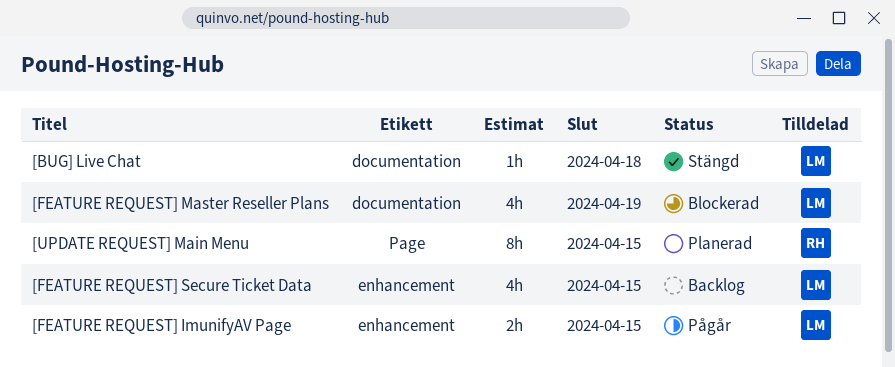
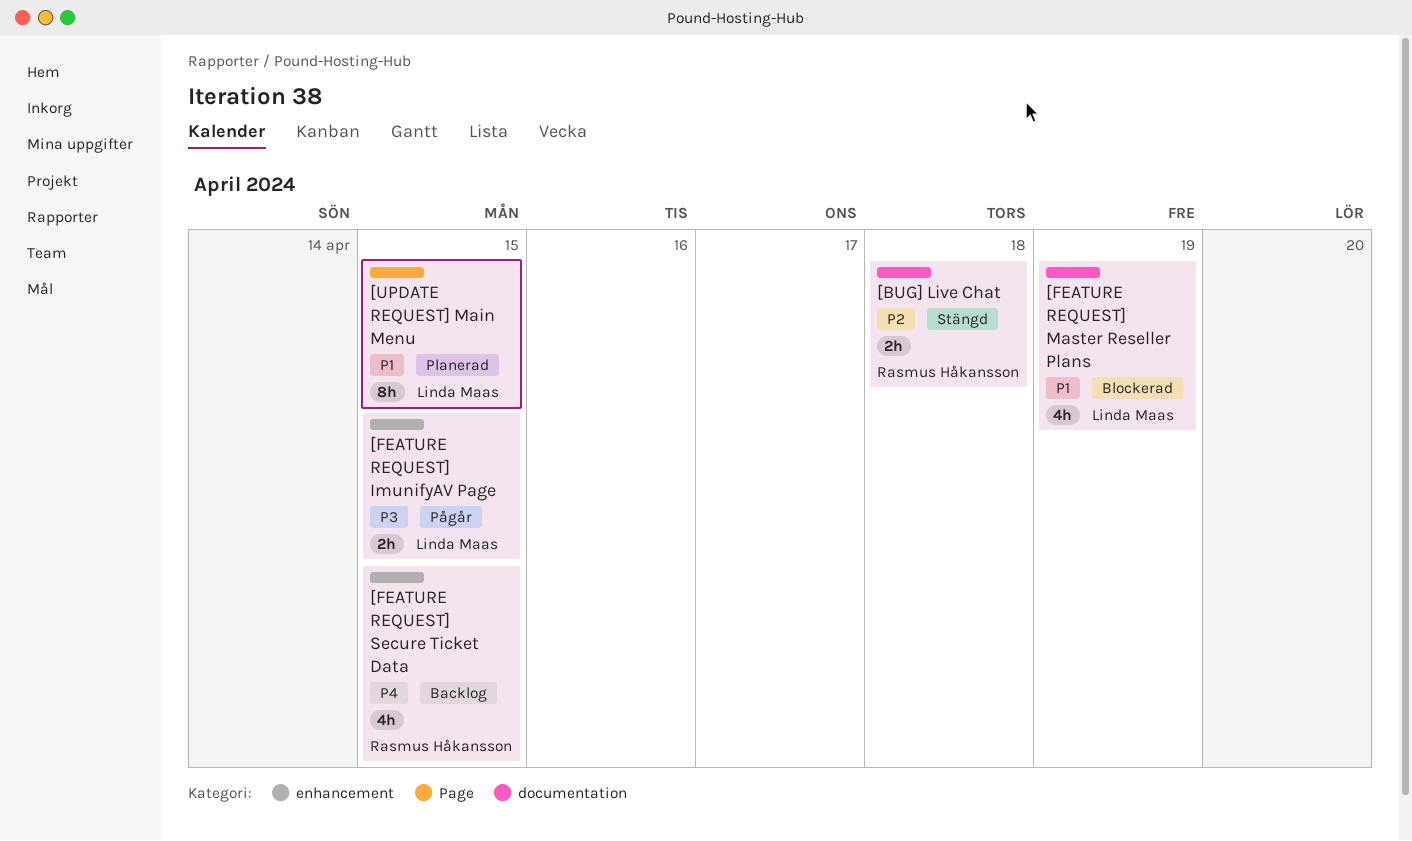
[BUG] Live Chat, owner: Linda Maas -> Rasmus Håkansson
[BUG] Live Chat, estimate: 1h -> 2h
[FEATURE REQUEST] Secure Ticket Data, owner: Linda Maas -> Rasmus Håkansson
[UPDATE REQUEST] Main Menu, owner: Rasmus Håkansson -> Linda Maas

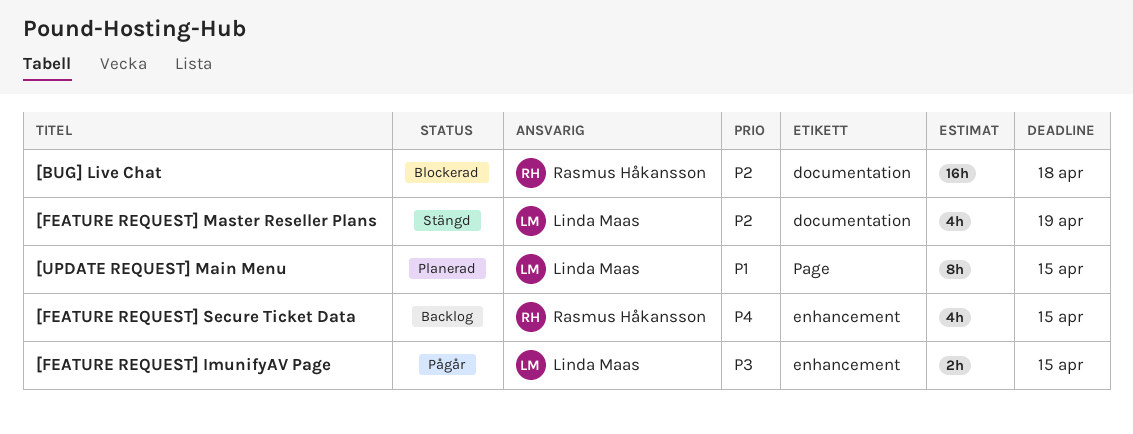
[BUG] Live Chat, status: Stängd -> Blockerad
[BUG] Live Chat, estimate: 2h -> 16h
[FEATURE REQUEST] Master Reseller Plans, status: Blockerad -> Stängd
[FEATURE REQUEST] Master Reseller Plans, priority: P1 -> P2

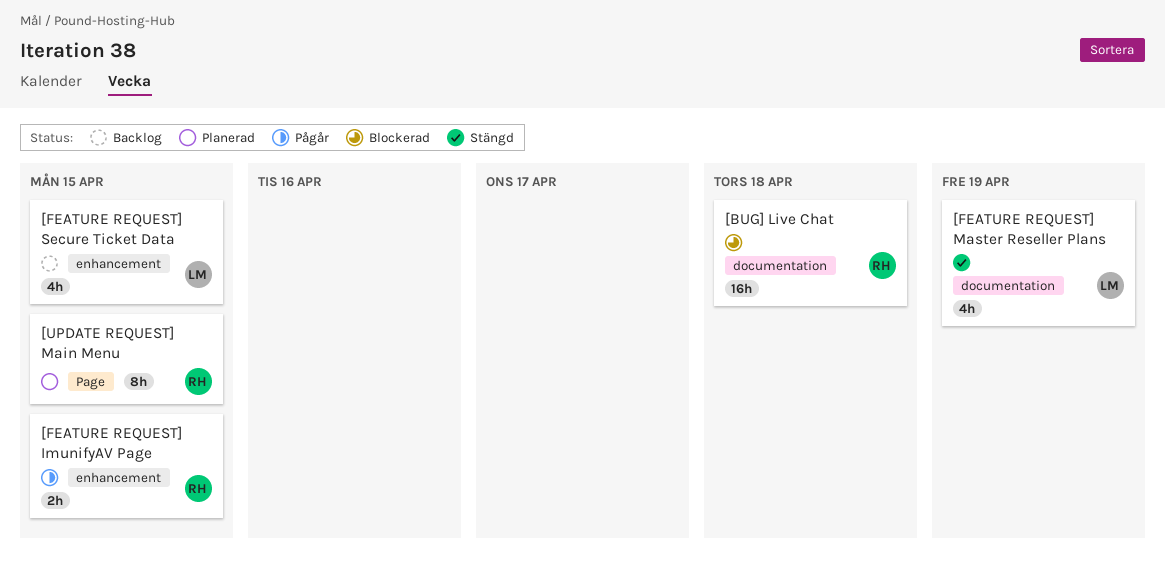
[FEATURE REQUEST] ImunifyAV Page, owner: Linda Maas -> Rasmus Håkansson
[FEATURE REQUEST] Secure Ticket Data, owner: Rasmus Håkansson -> Linda Maas
[UPDATE REQUEST] Main Menu, owner: Linda Maas -> Rasmus Håkansson

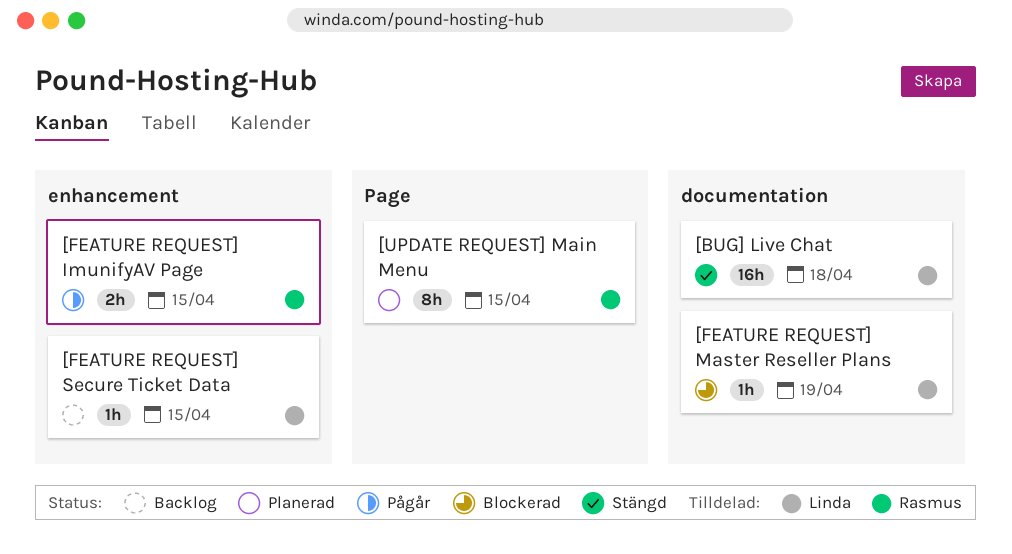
[BUG] Live Chat, status: Blockerad -> Stängd
[BUG] Live Chat, owner: Rasmus -> Linda
[FEATURE REQUEST] Master Reseller Plans, status: Stängd -> Blockerad
[FEATURE REQUEST] Master Reseller Plans, estimate: 4h -> 1h
[FEATURE REQUEST] Secure Ticket Data, estimate: 4h -> 1h

